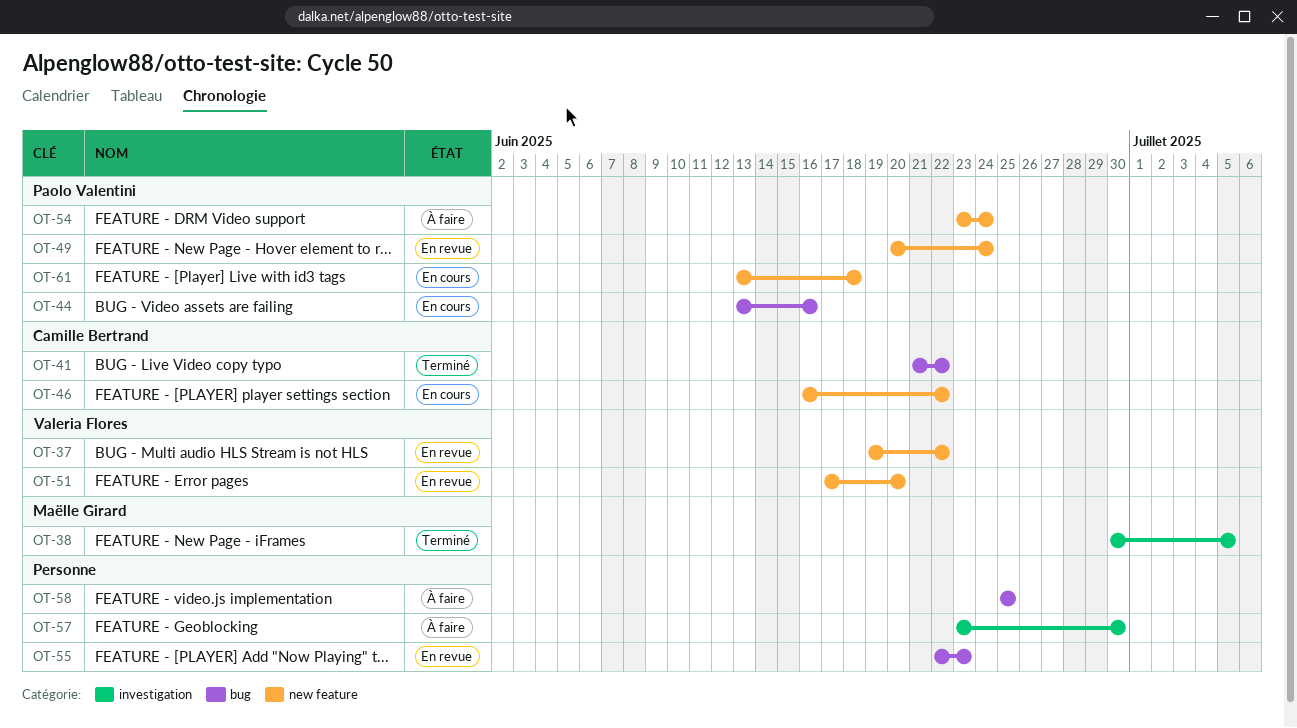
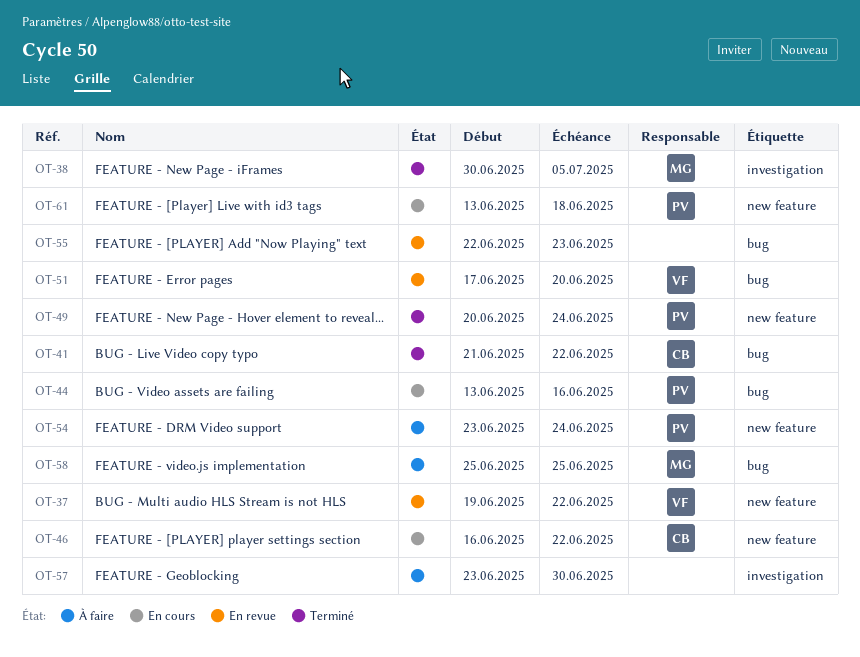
OT-49, status: En revue -> Terminé
OT-51, label: new feature -> bug
OT-58, owner: none -> Maëlle Girard

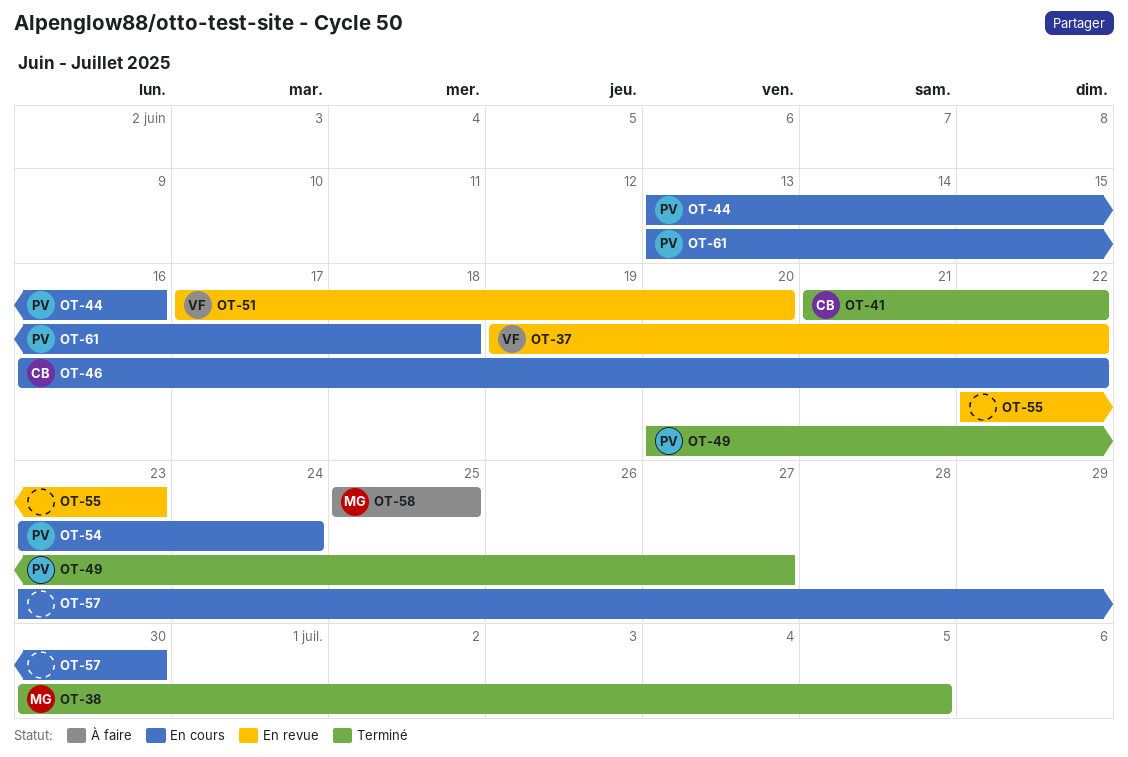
OT-49, due: Jun 24 -> Jun 27
OT-54, status: À faire -> En cours
OT-57, status: À faire -> En cours

